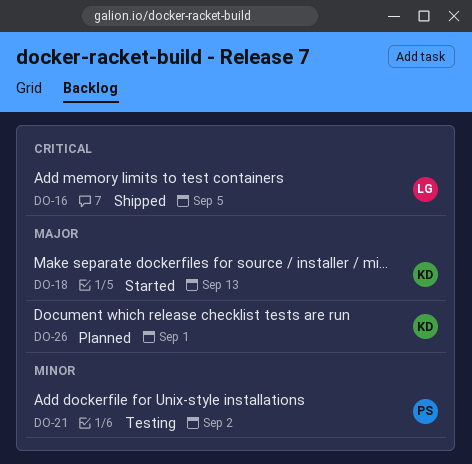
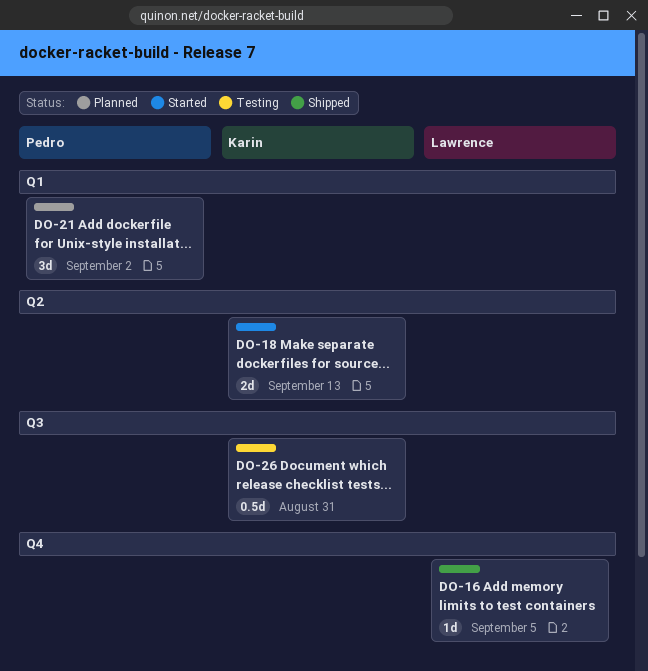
DO-21, status: Testing -> Planned
DO-26, status: Planned -> Testing
DO-26, due: Sep 1 -> Aug 31

